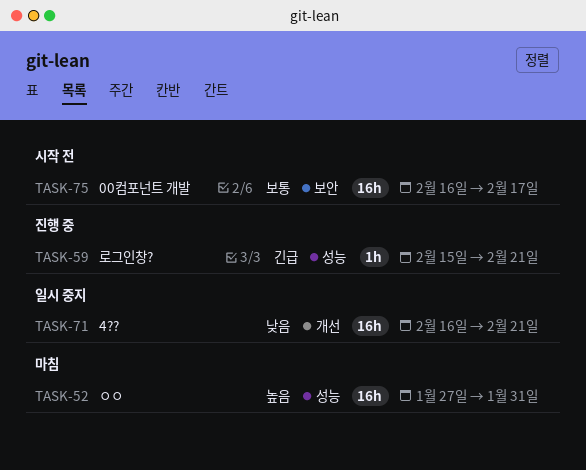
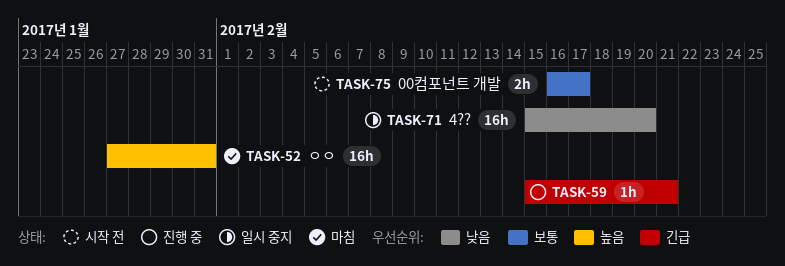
TASK-71, start: Feb 16 -> Feb 15
TASK-71, due: Feb 21 -> Feb 20
TASK-75, estimate: 16h -> 2h

